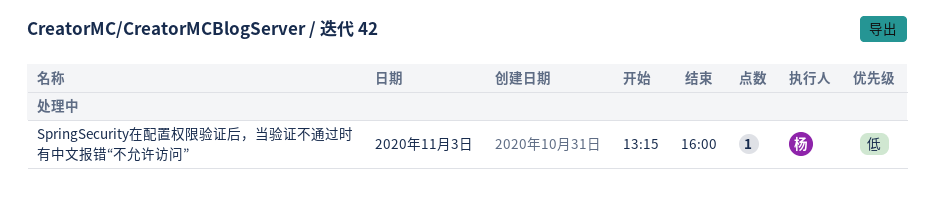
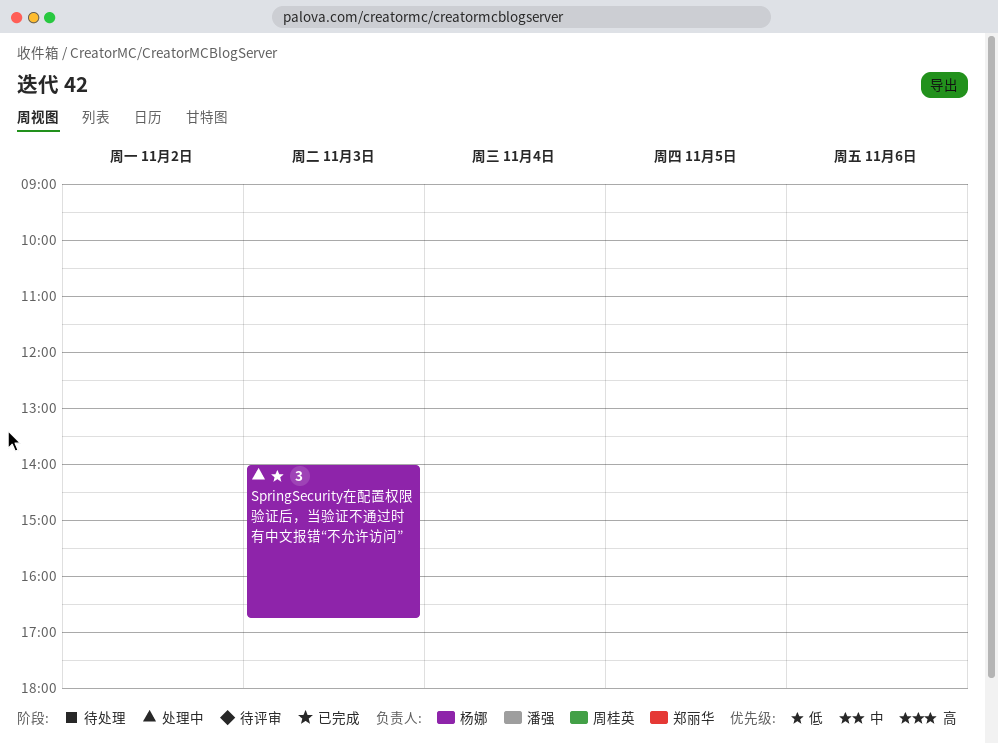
SpringSecurity在配置权限验证后，当验证不通过时有中文报错“不允许访问”, estimate: 1 -> 3
SpringSecurity在配置权限验证后，当验证不通过时有中文报错“不允许访问”, begins: 13:15 -> 14:00
SpringSecurity在配置权限验证后，当验证不通过时有中文报错“不允许访问”, ends: 16:00 -> 16:45

